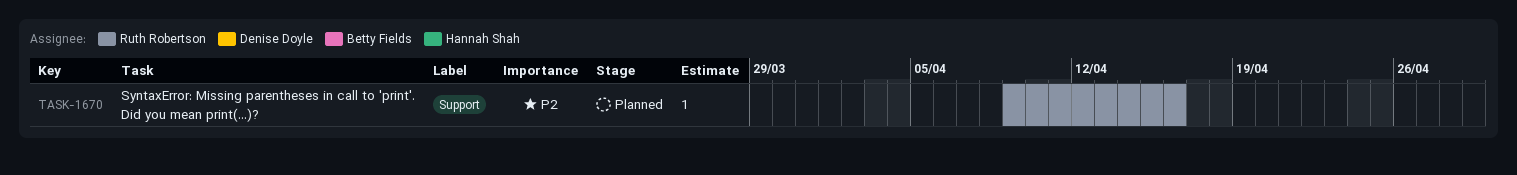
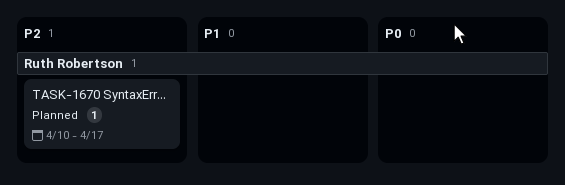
TASK-1670, start: Apr 9 -> Apr 10
TASK-1670, due: Apr 16 -> Apr 17

